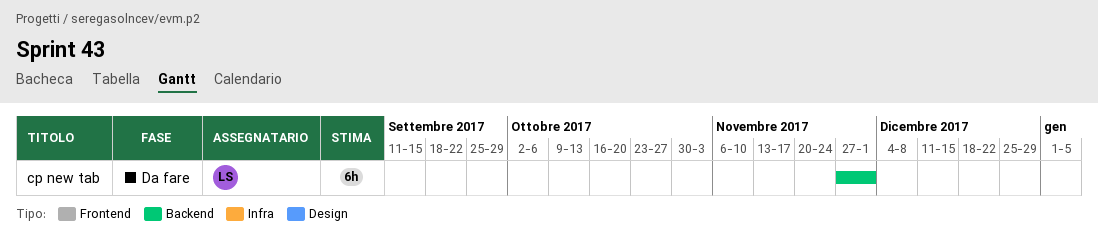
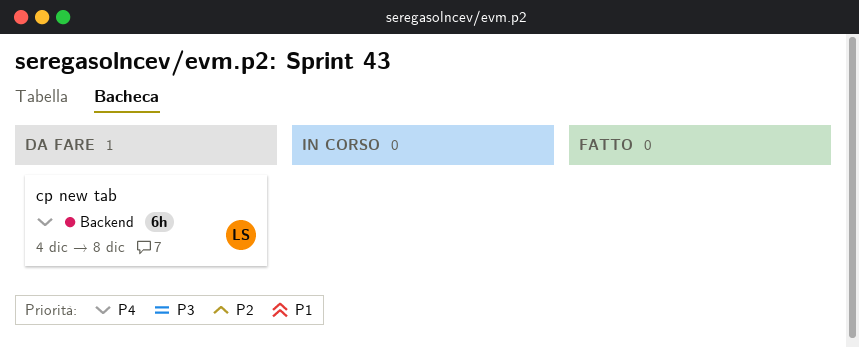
cp new tab, start: Nov 27 -> Dec 4
cp new tab, due: Dec 1 -> Dec 8

